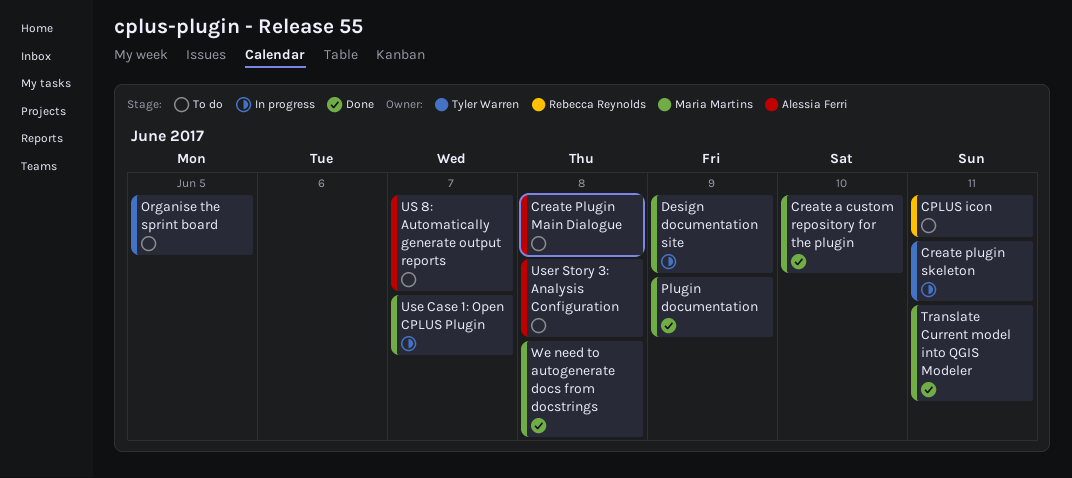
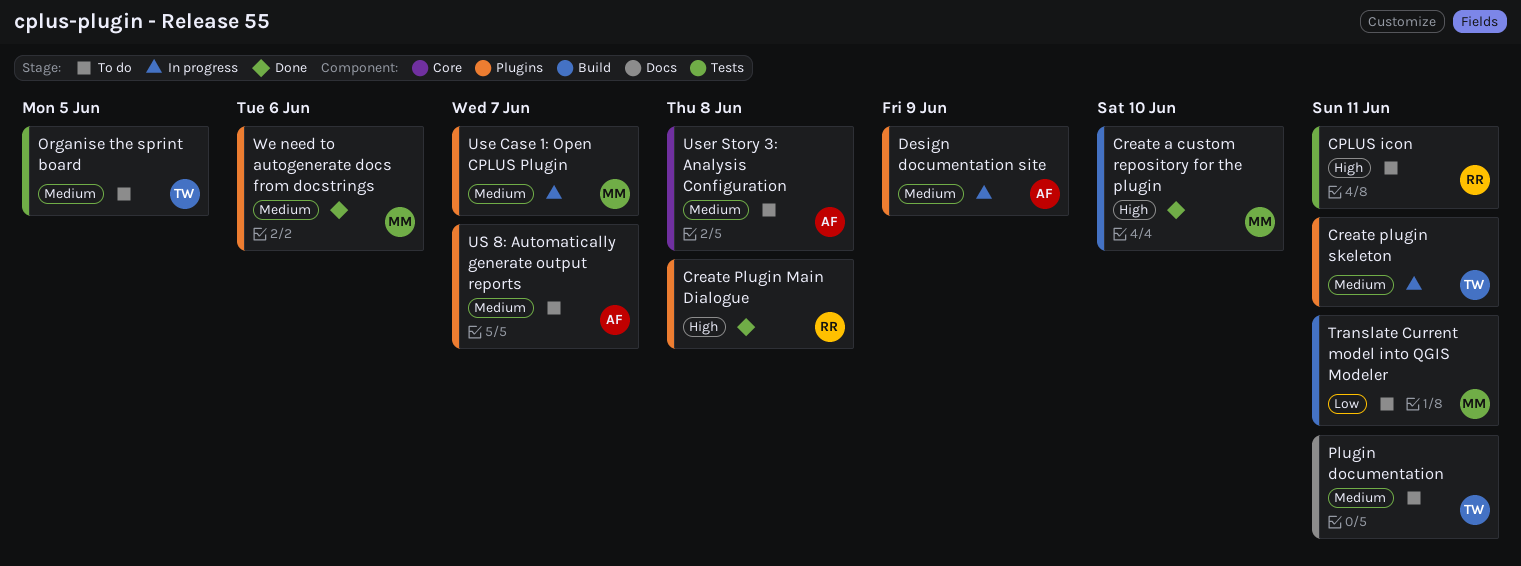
Create Plugin Main Dialogue, status: To do -> Done
Create Plugin Main Dialogue, owner: Alessia Ferri -> Rebecca Reynolds
Design documentation site, owner: Maria Martins -> Alessia Ferri
Plugin documentation, status: Done -> To do
Plugin documentation, owner: Maria Martins -> Tyler Warren
Plugin documentation, due: Jun 9 -> Jun 11
Translate Current model into QGIS Modeler, status: Done -> To do
We need to autogenerate docs from docstrings, due: Jun 8 -> Jun 6

